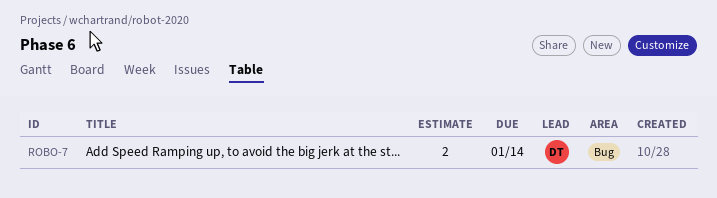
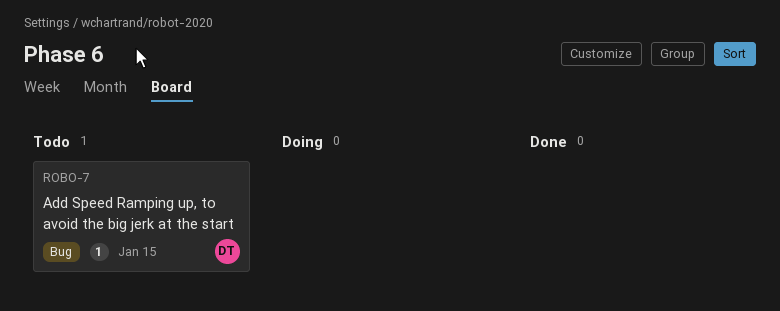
ROBO-7, estimate: 2 -> 1
ROBO-7, due: Jan 14 -> Jan 15

